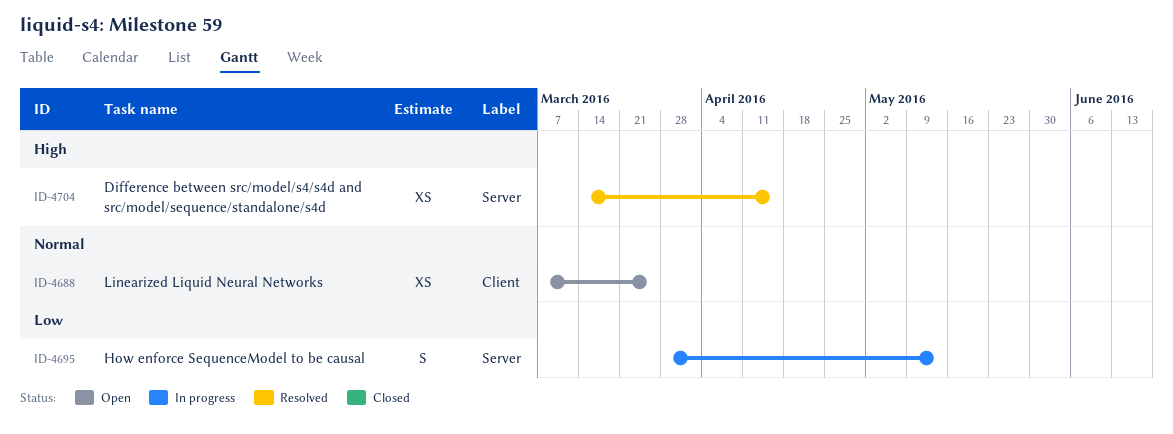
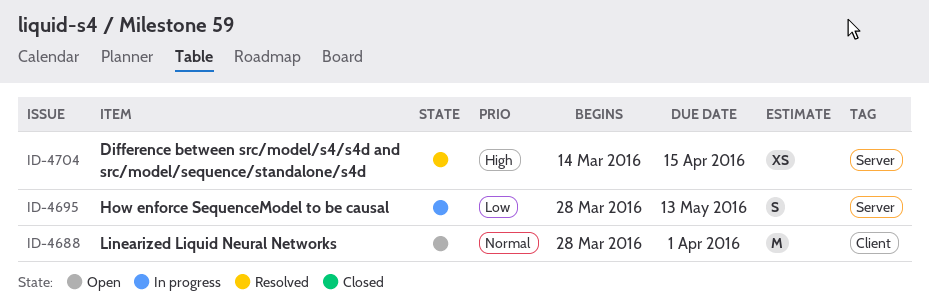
ID-4688, estimate: XS -> M
ID-4688, start: Mar 7 -> Mar 28
ID-4688, due: Mar 25 -> Apr 1

